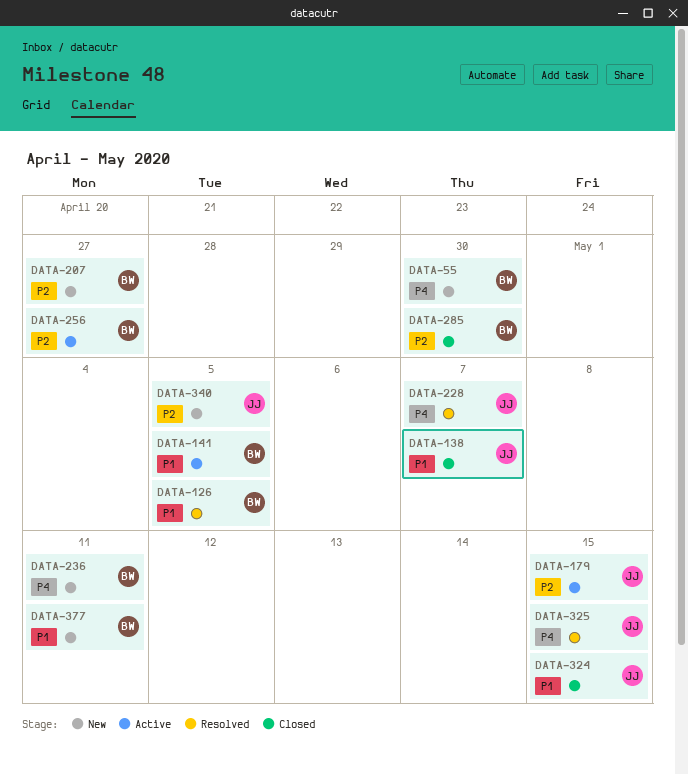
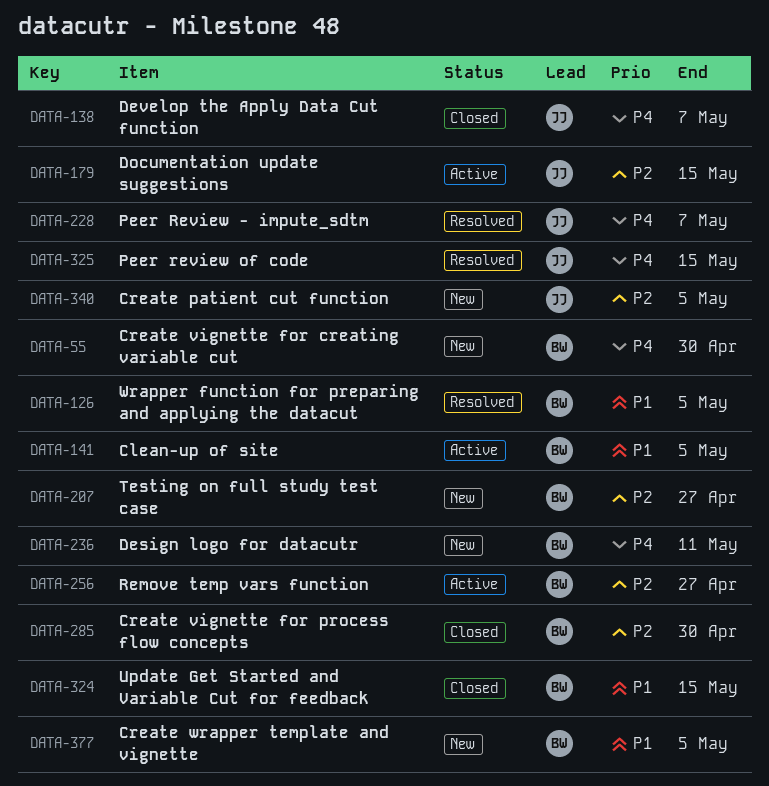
DATA-138, priority: P1 -> P4
DATA-324, owner: JJ -> BW
DATA-377, due: May 11 -> May 5

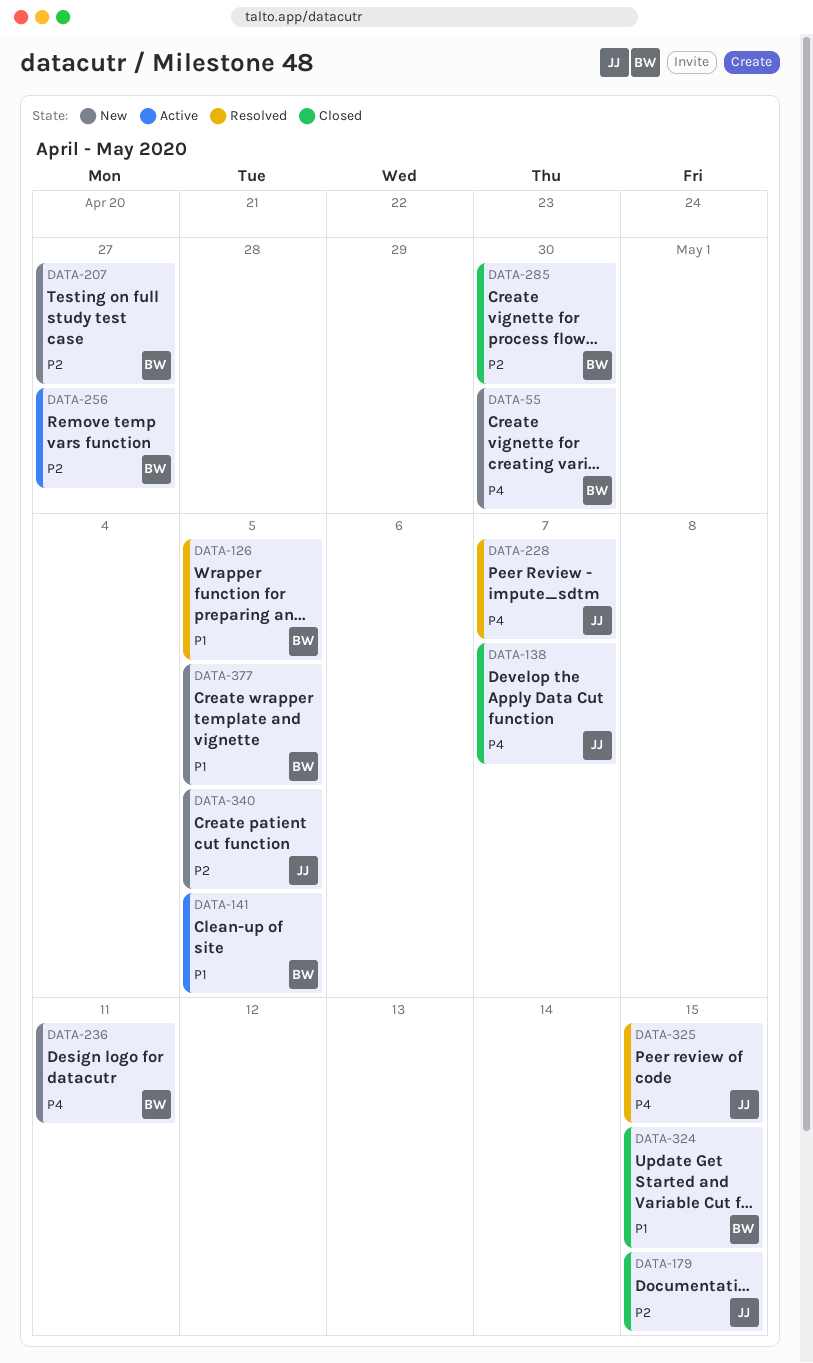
DATA-179, status: Active -> Closed

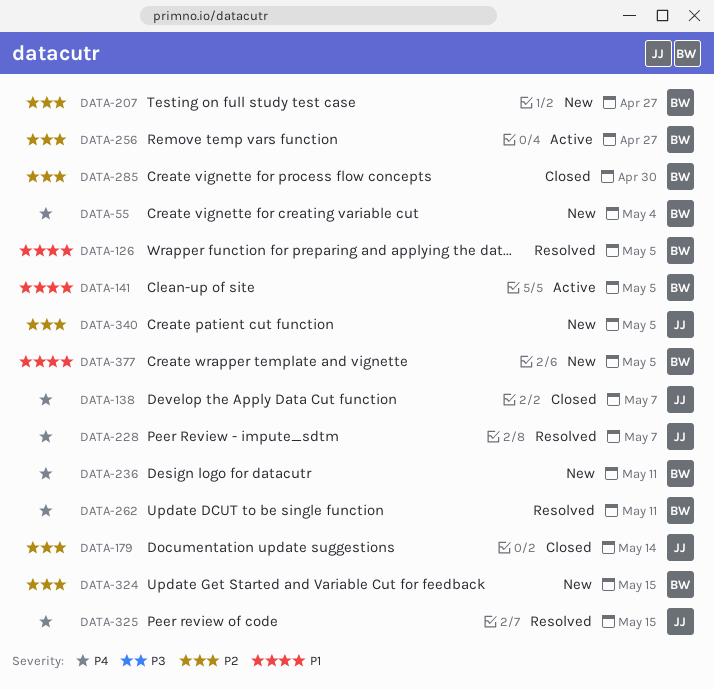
DATA-55, due: Apr 30 -> May 4
DATA-179, due: May 15 -> May 14
DATA-262: none -> present
DATA-324, status: Closed -> New
DATA-324, priority: P1 -> P2

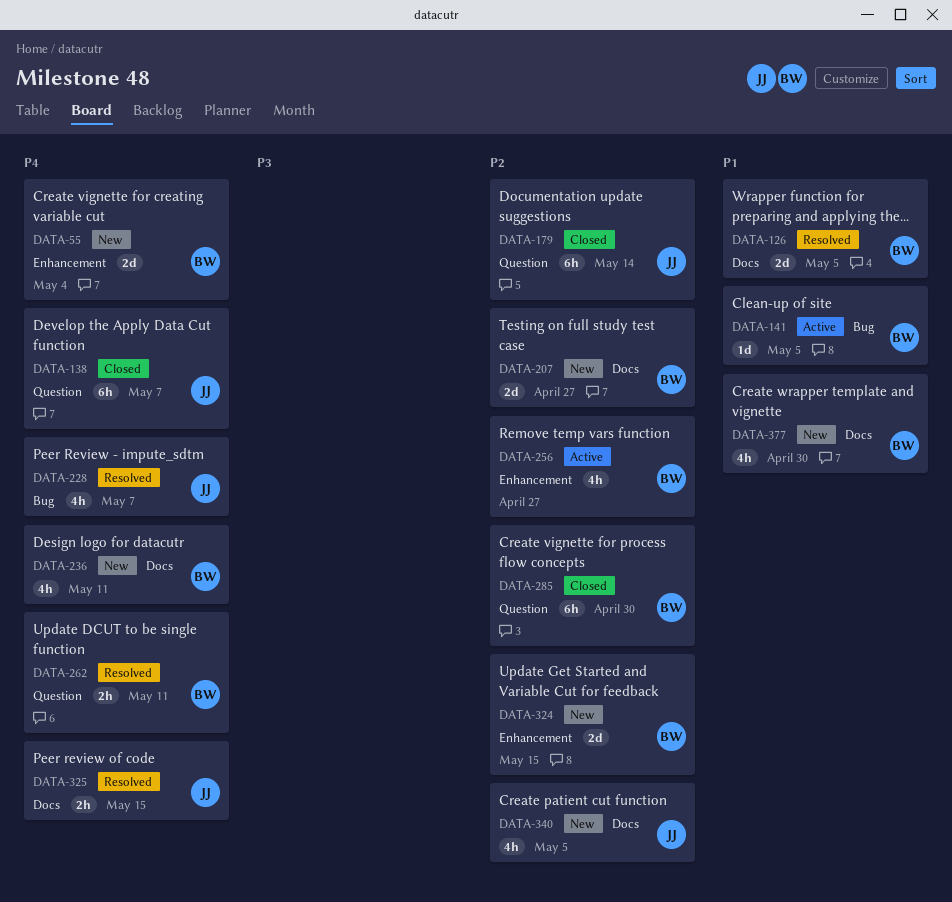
DATA-377, due: May 5 -> Apr 30

